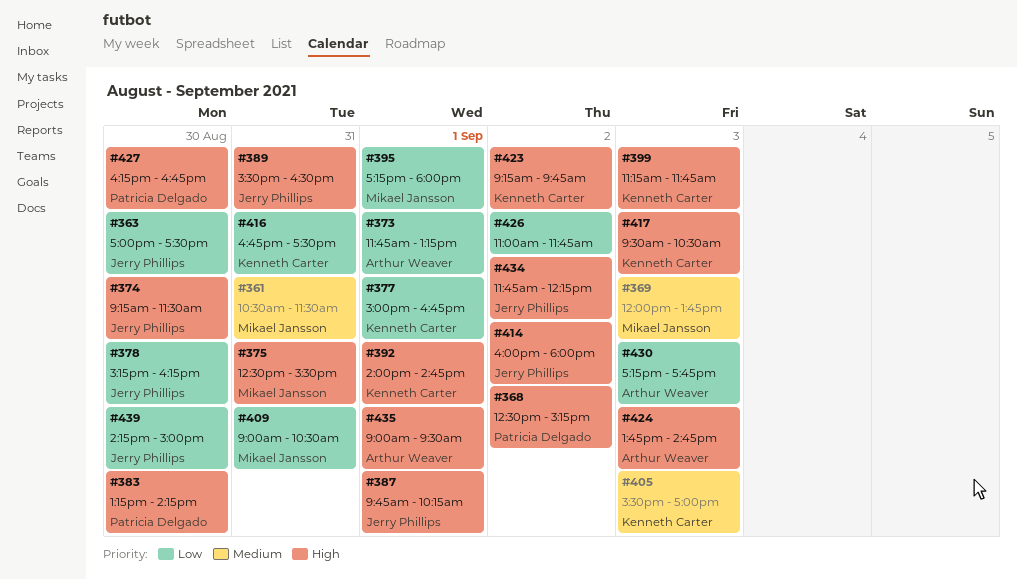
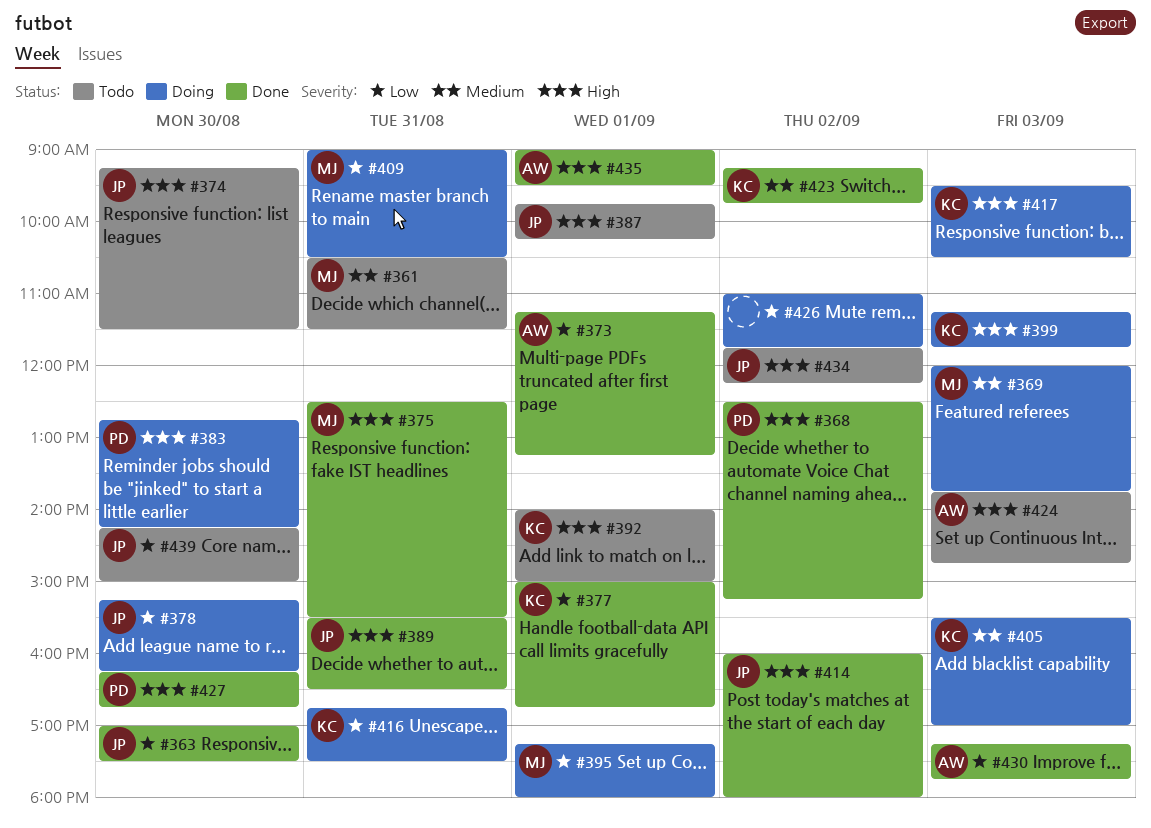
#373, begins: 11:45 -> 11:15
#383, begins: 13:15 -> 12:45
#392, ends: 14:45 -> 15:00
#423, priority: High -> Medium

